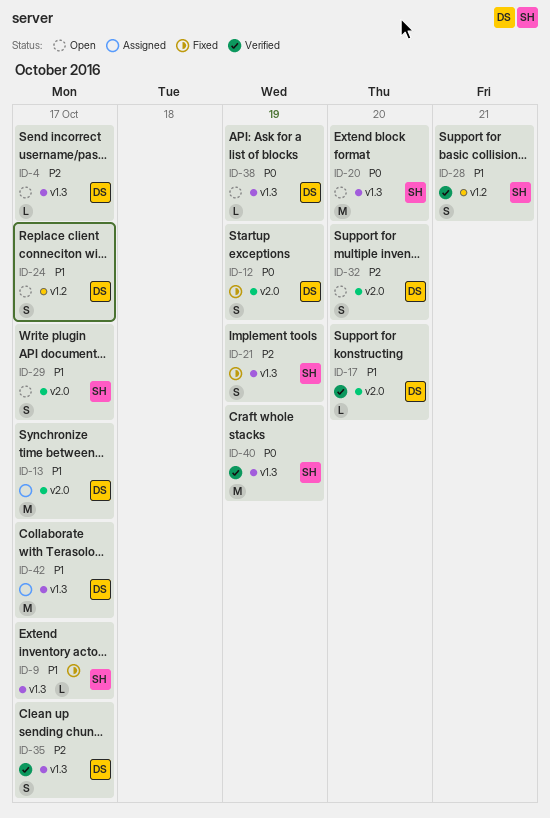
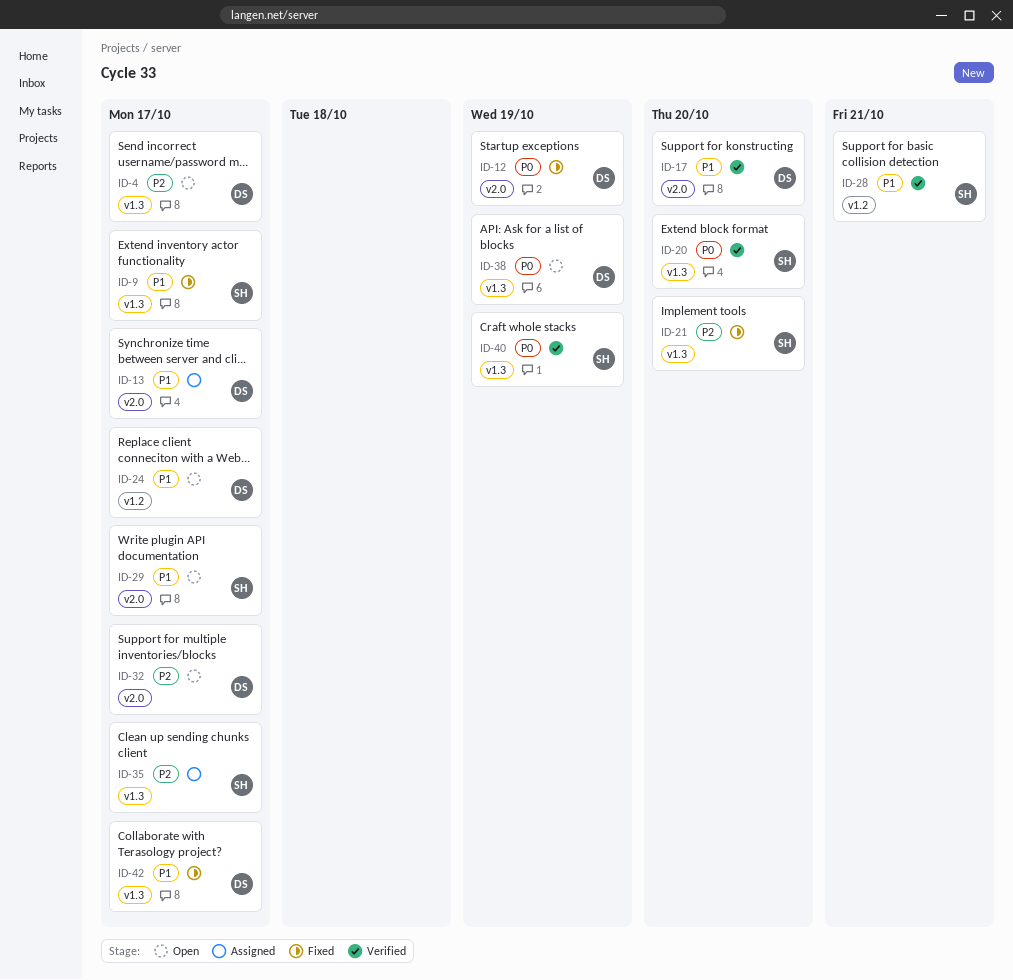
ID-20, status: Open -> Verified
ID-21, due: Oct 19 -> Oct 20
ID-32, due: Oct 20 -> Oct 17
ID-35, status: Verified -> Assigned
ID-35, owner: DS -> SH
ID-42, status: Assigned -> Fixed

